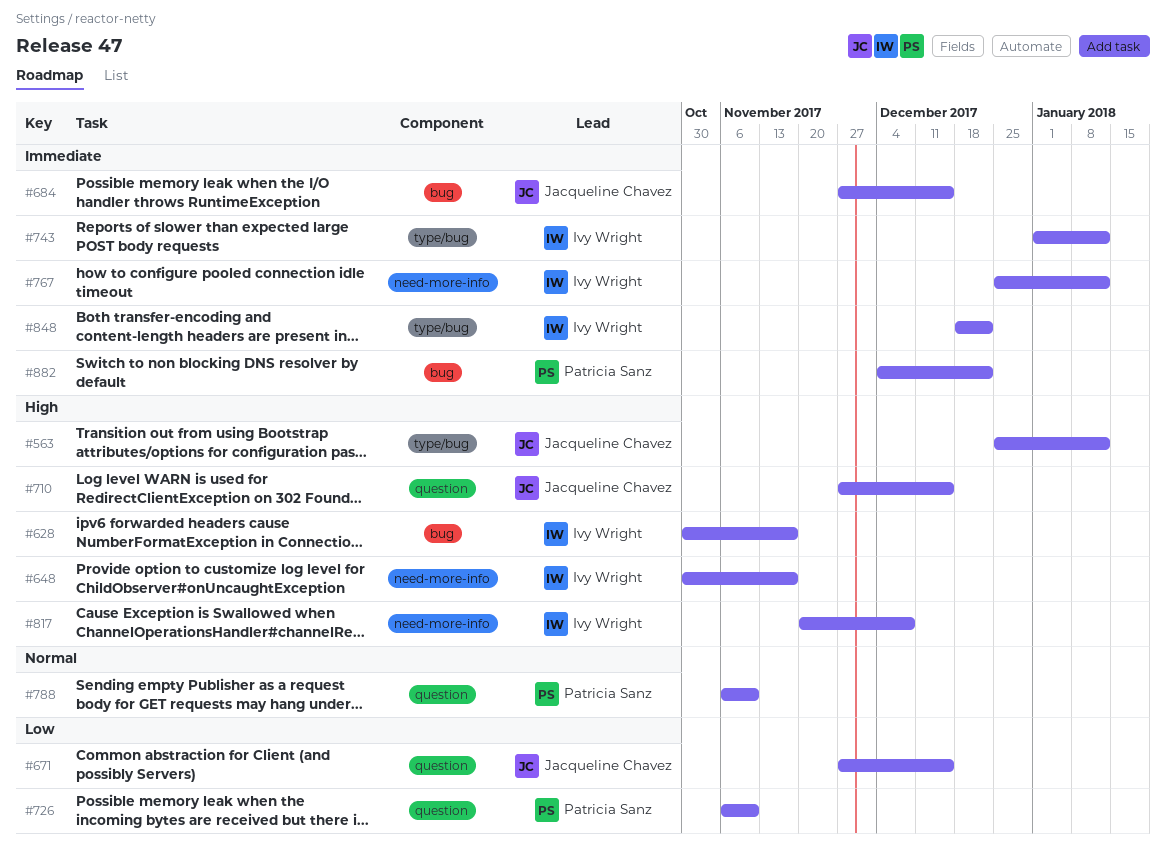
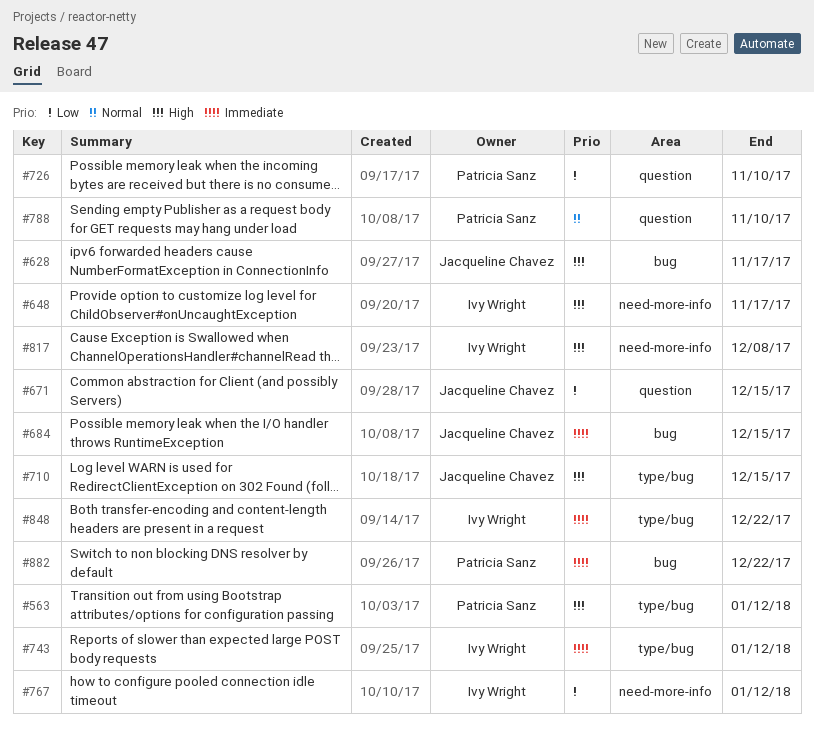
#563, owner: Jacqueline Chavez -> Patricia Sanz
#628, owner: Ivy Wright -> Jacqueline Chavez
#710, label: question -> type/bug
#767, priority: Immediate -> Low

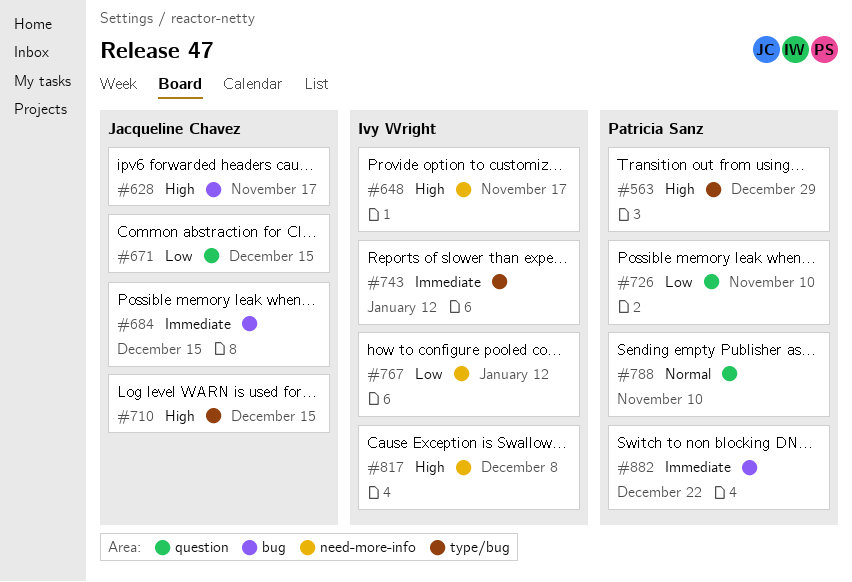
#563, due: Jan 12 -> Dec 29
#848: present -> none

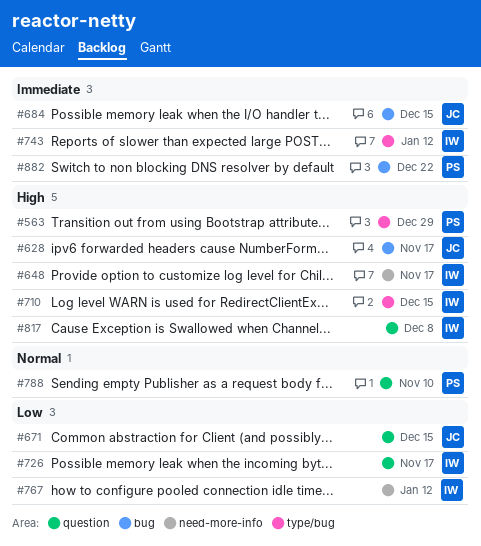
#710, owner: Jacqueline Chavez -> Ivy Wright
#726, owner: Patricia Sanz -> Ivy Wright
#726, due: Nov 10 -> Nov 17
#817, label: need-more-info -> question

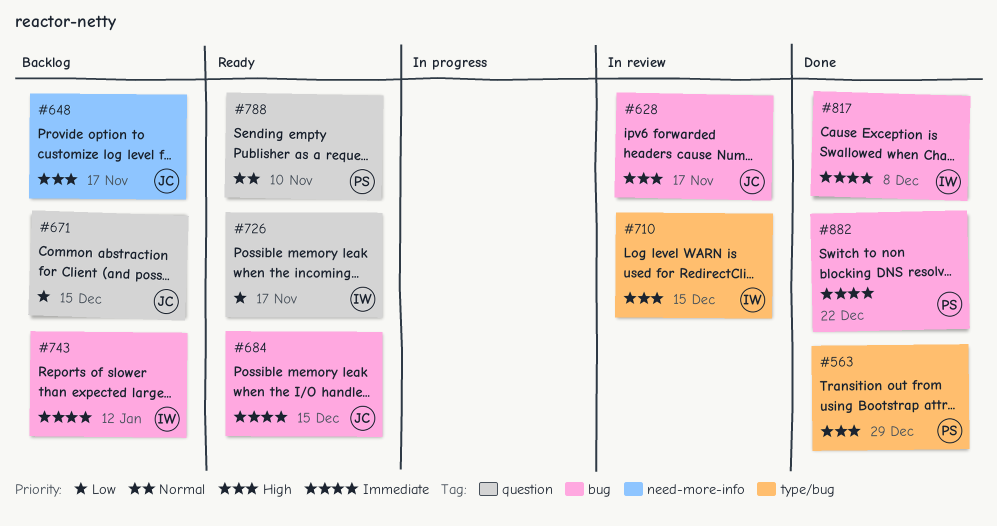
#648, owner: IW -> JC
#743, label: type/bug -> bug
#767: present -> none
#817, priority: High -> Immediate
#817, label: question -> bug

